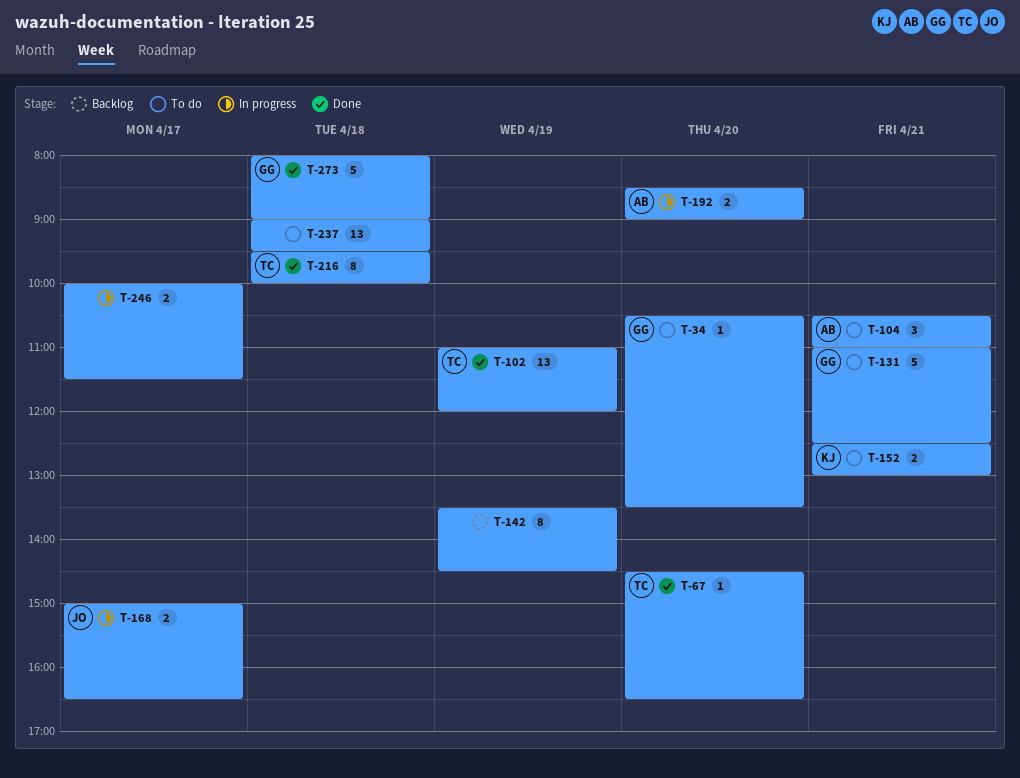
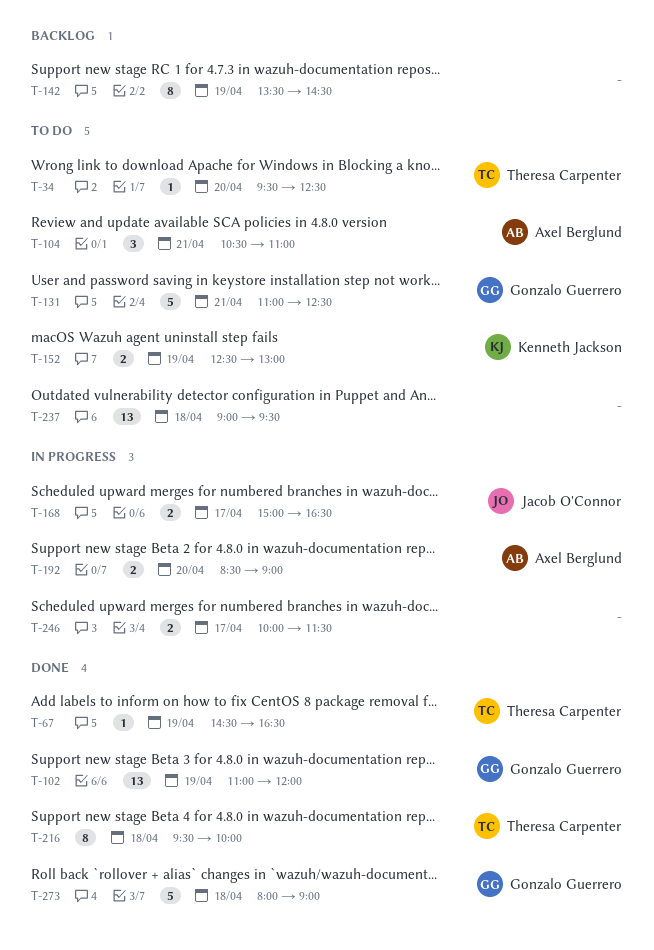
T-34, owner: Gonzalo Guerrero -> Theresa Carpenter
T-34, begins: 10:30 -> 09:30
T-34, ends: 13:30 -> 12:30
T-67, day: Apr 20 -> Apr 19
T-102, owner: Theresa Carpenter -> Gonzalo Guerrero
T-152, day: Apr 21 -> Apr 19

